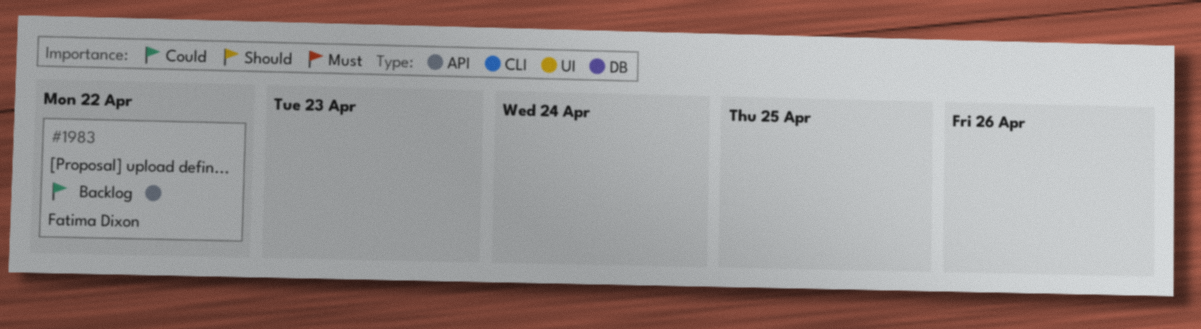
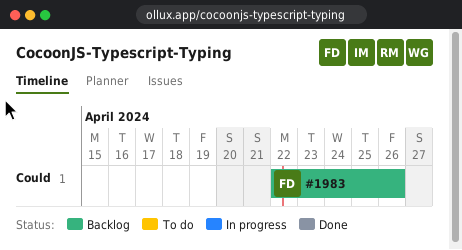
#1983, due: Apr 22 -> Apr 26

